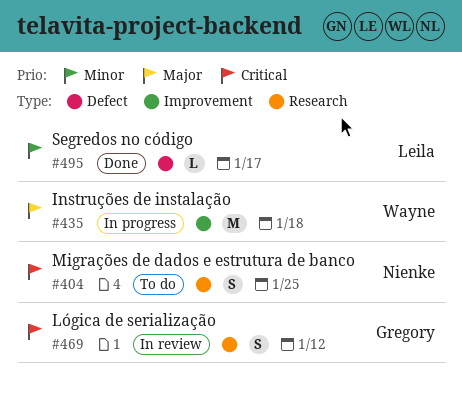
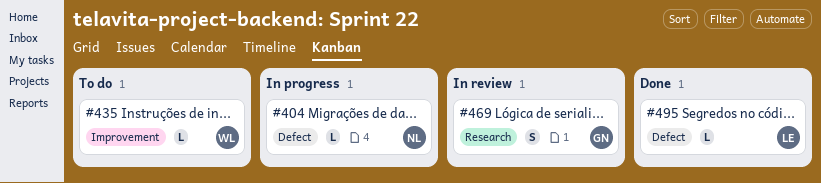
#404, status: To do -> In progress
#404, label: Research -> Defect
#404, estimate: S -> L
#435, status: In progress -> To do
#435, estimate: M -> L

